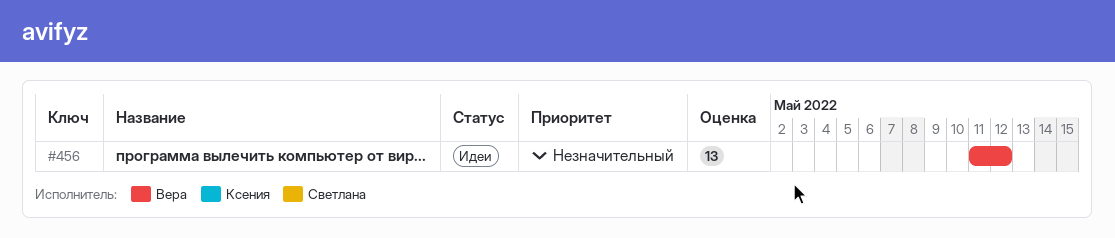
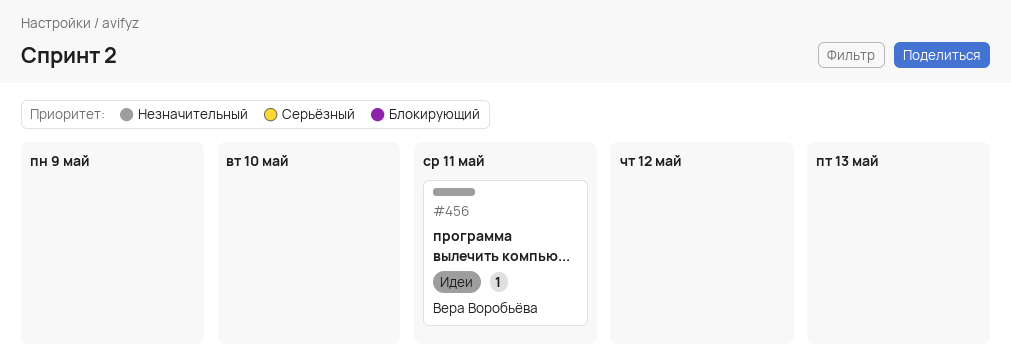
#456, estimate: 13 -> 1
#456, due: May 12 -> May 11

